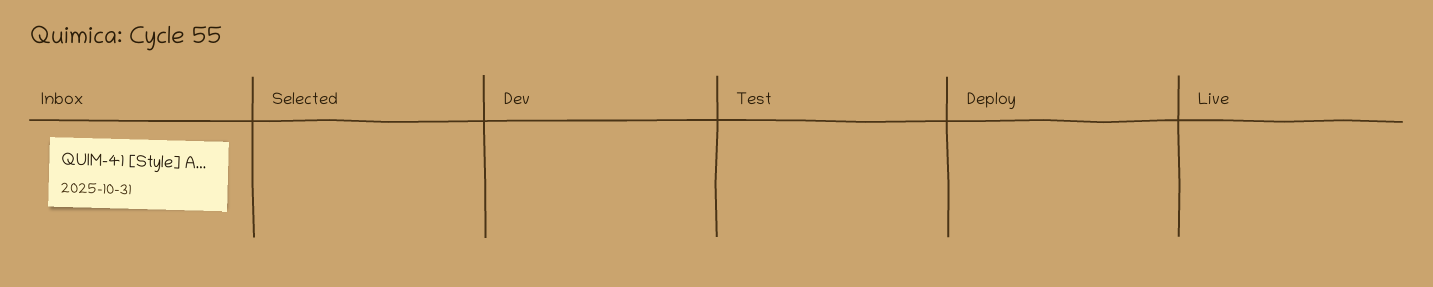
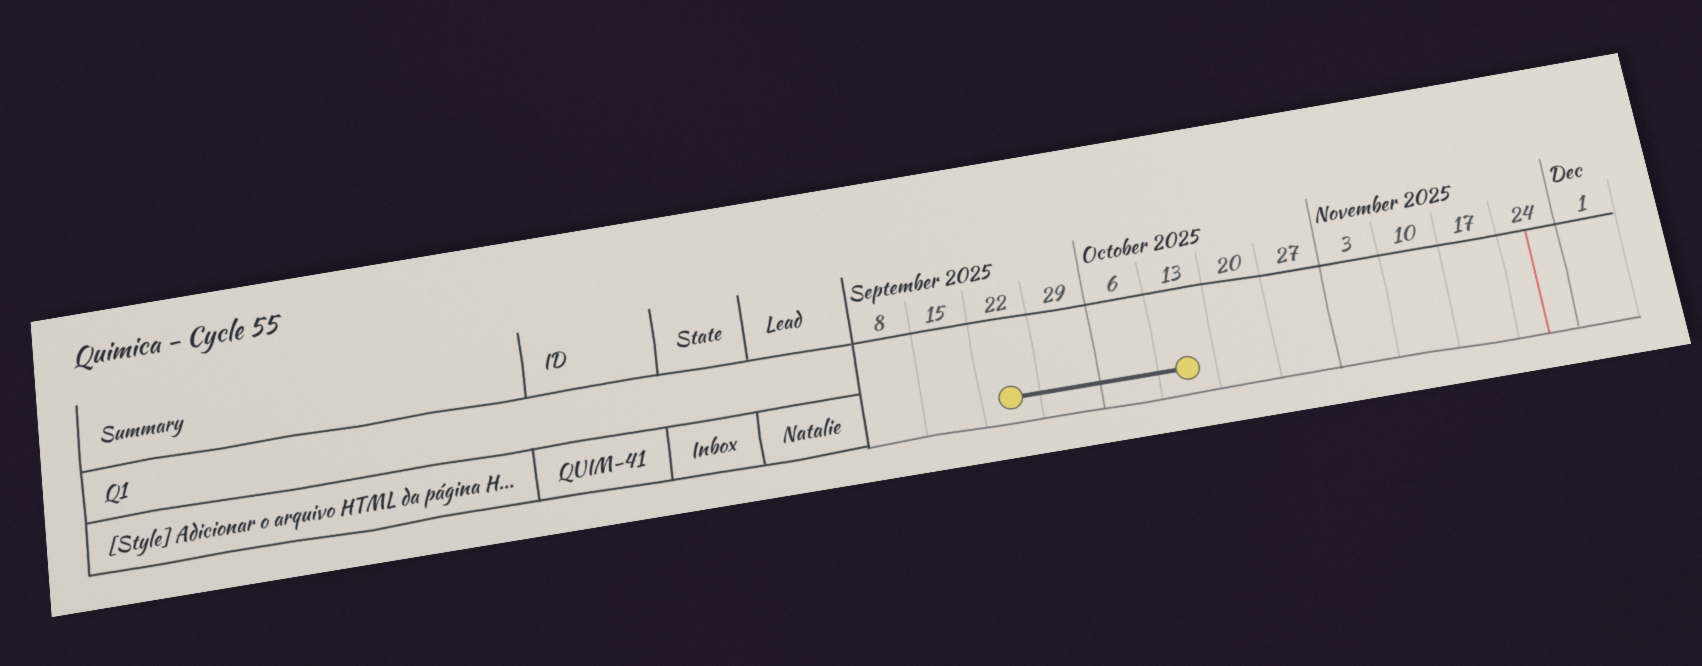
QUIM-41, due: Oct 31 -> Oct 17

